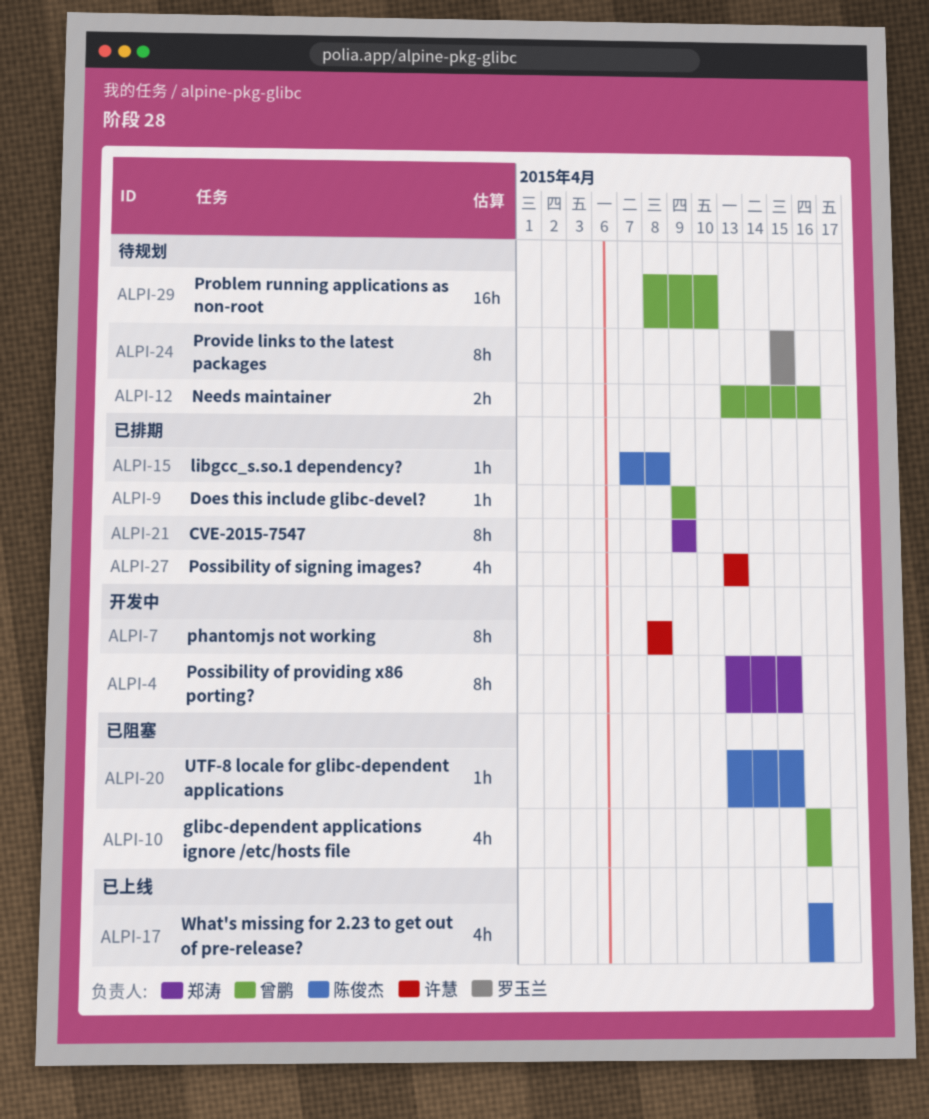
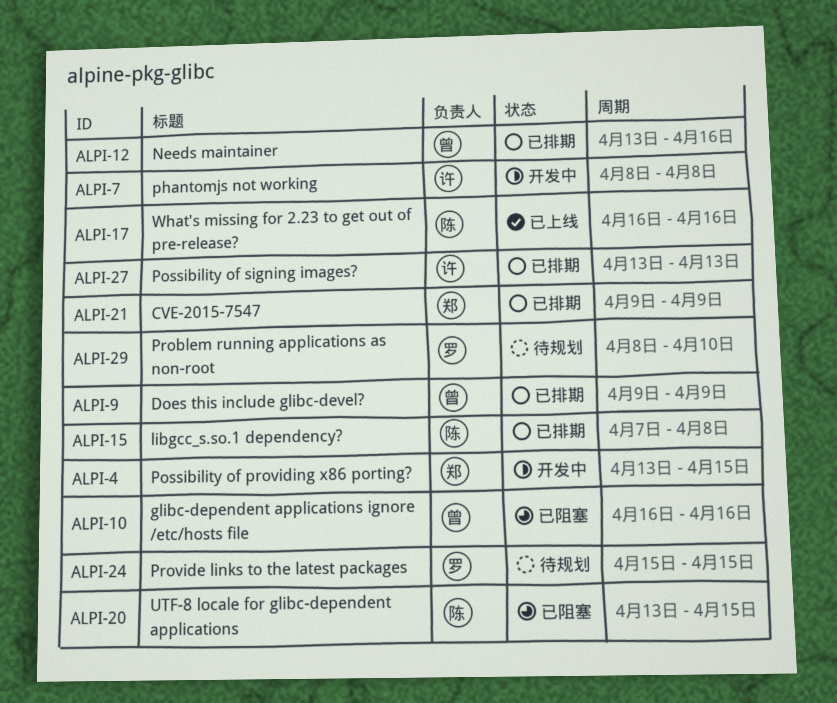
ALPI-12, status: 待规划 -> 已排期
ALPI-29, owner: 曾鹏 -> 罗玉兰

